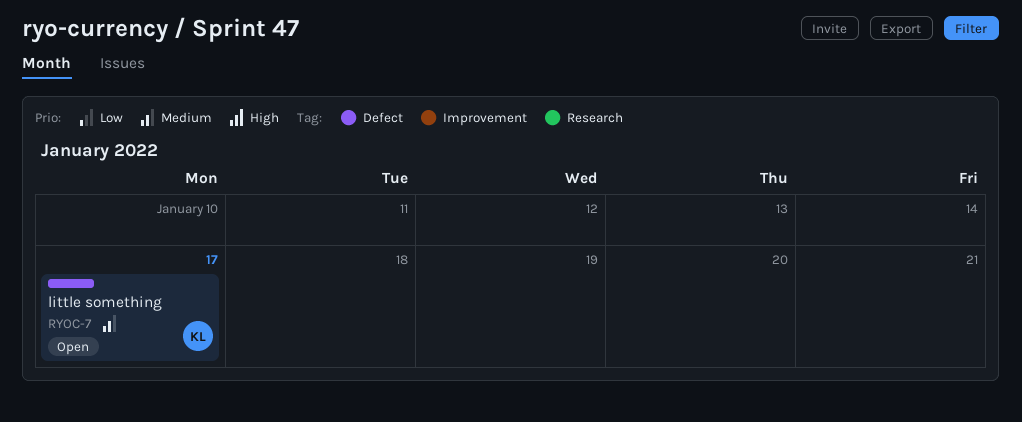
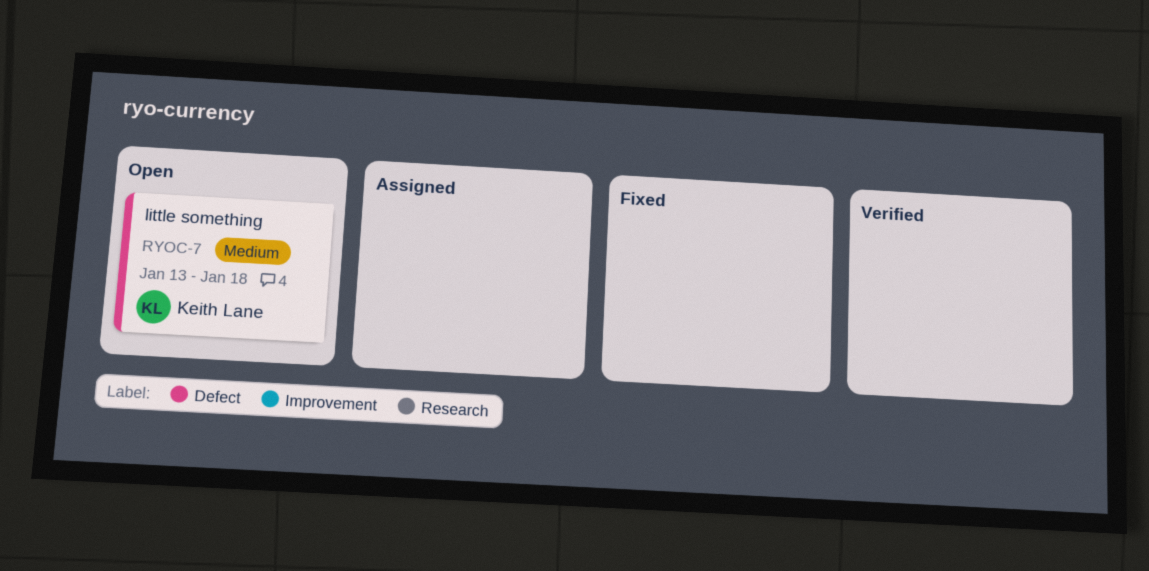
RYOC-7, due: Jan 17 -> Jan 18

